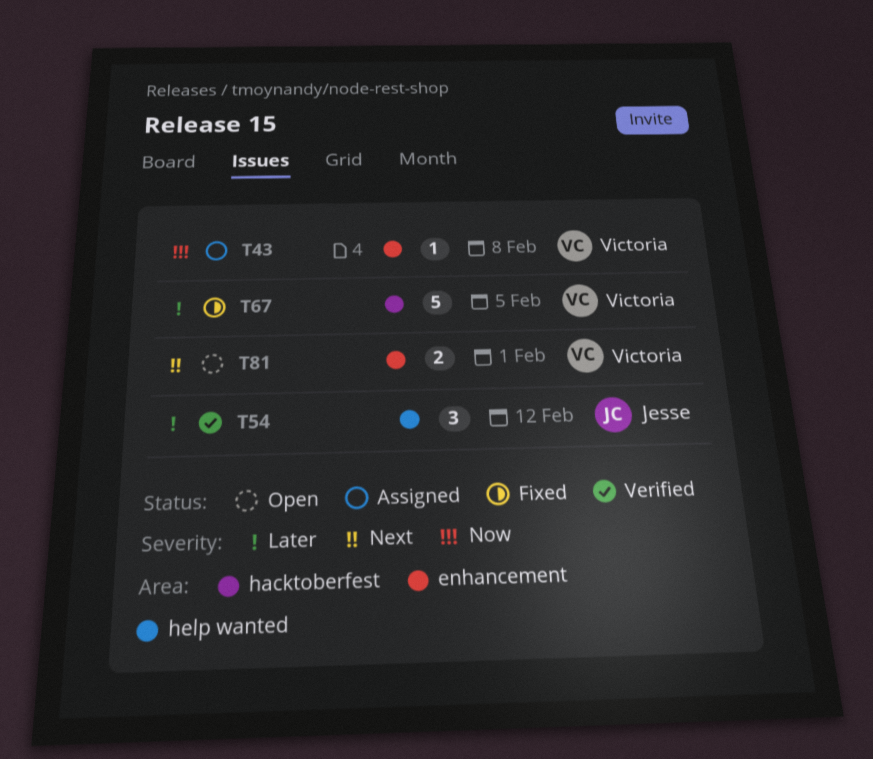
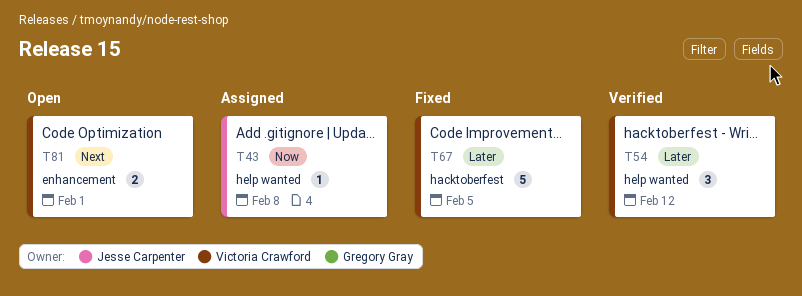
T43, owner: Victoria Crawford -> Jesse Carpenter
T43, label: enhancement -> help wanted
T54, owner: Jesse Carpenter -> Victoria Crawford

